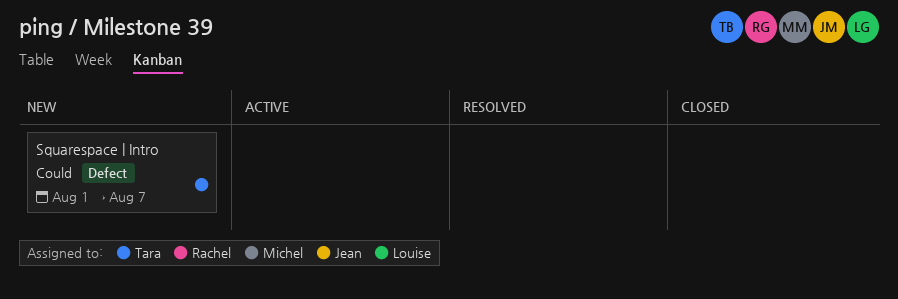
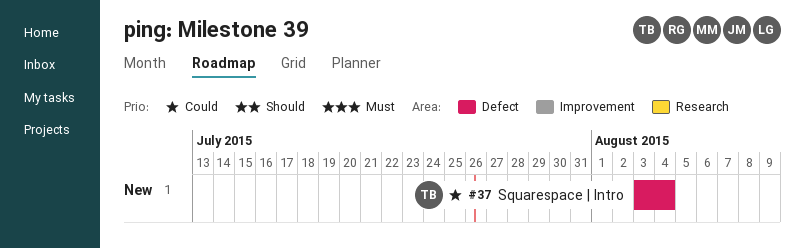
Squarespace | Intro, start: Aug 1 -> Aug 3
Squarespace | Intro, due: Aug 7 -> Aug 4

